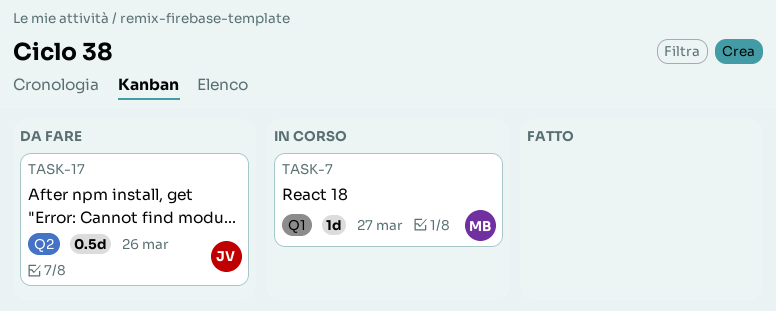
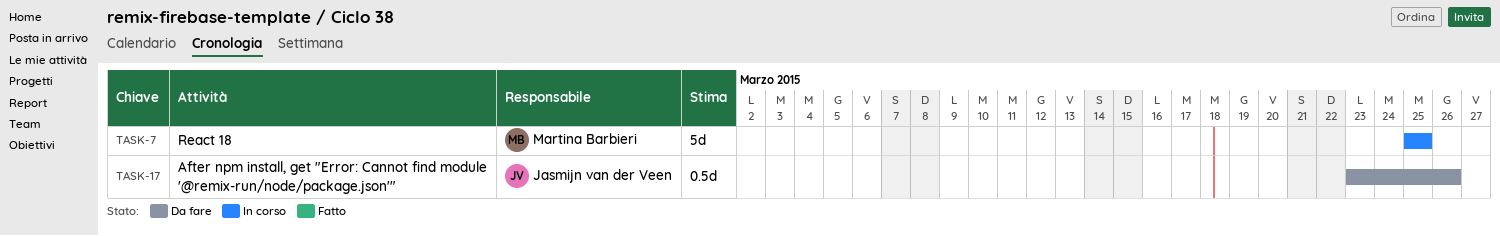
TASK-7, estimate: 1d -> 5d
TASK-7, due: Mar 27 -> Mar 25

